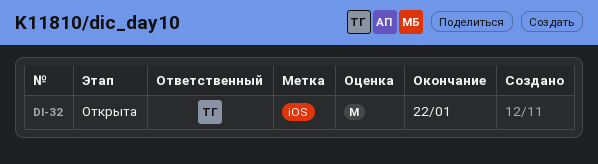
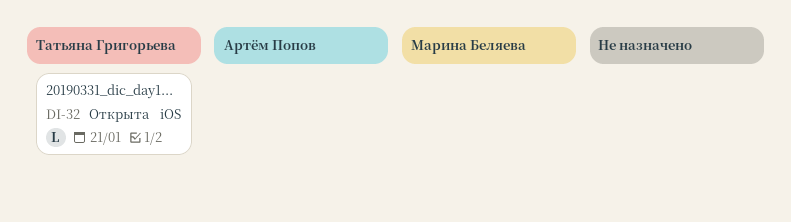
DI-32, estimate: M -> L
DI-32, due: Jan 22 -> Jan 21

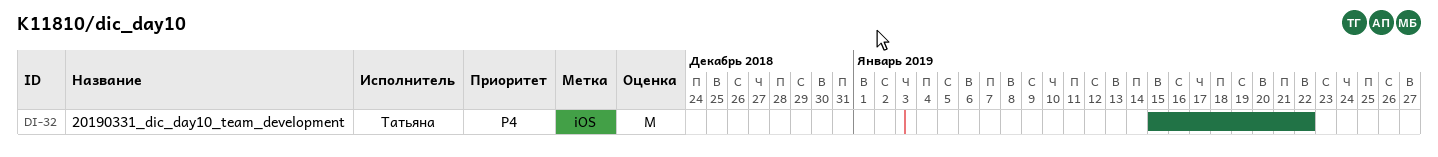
DI-32, estimate: L -> M
DI-32, due: Jan 21 -> Jan 22

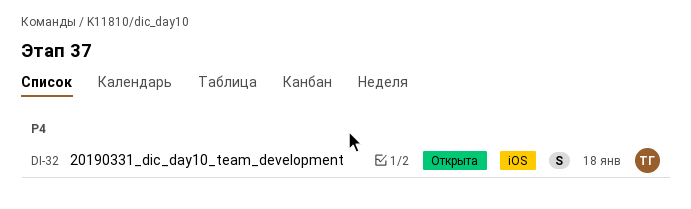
DI-32, estimate: M -> S
DI-32, due: Jan 22 -> Jan 18

